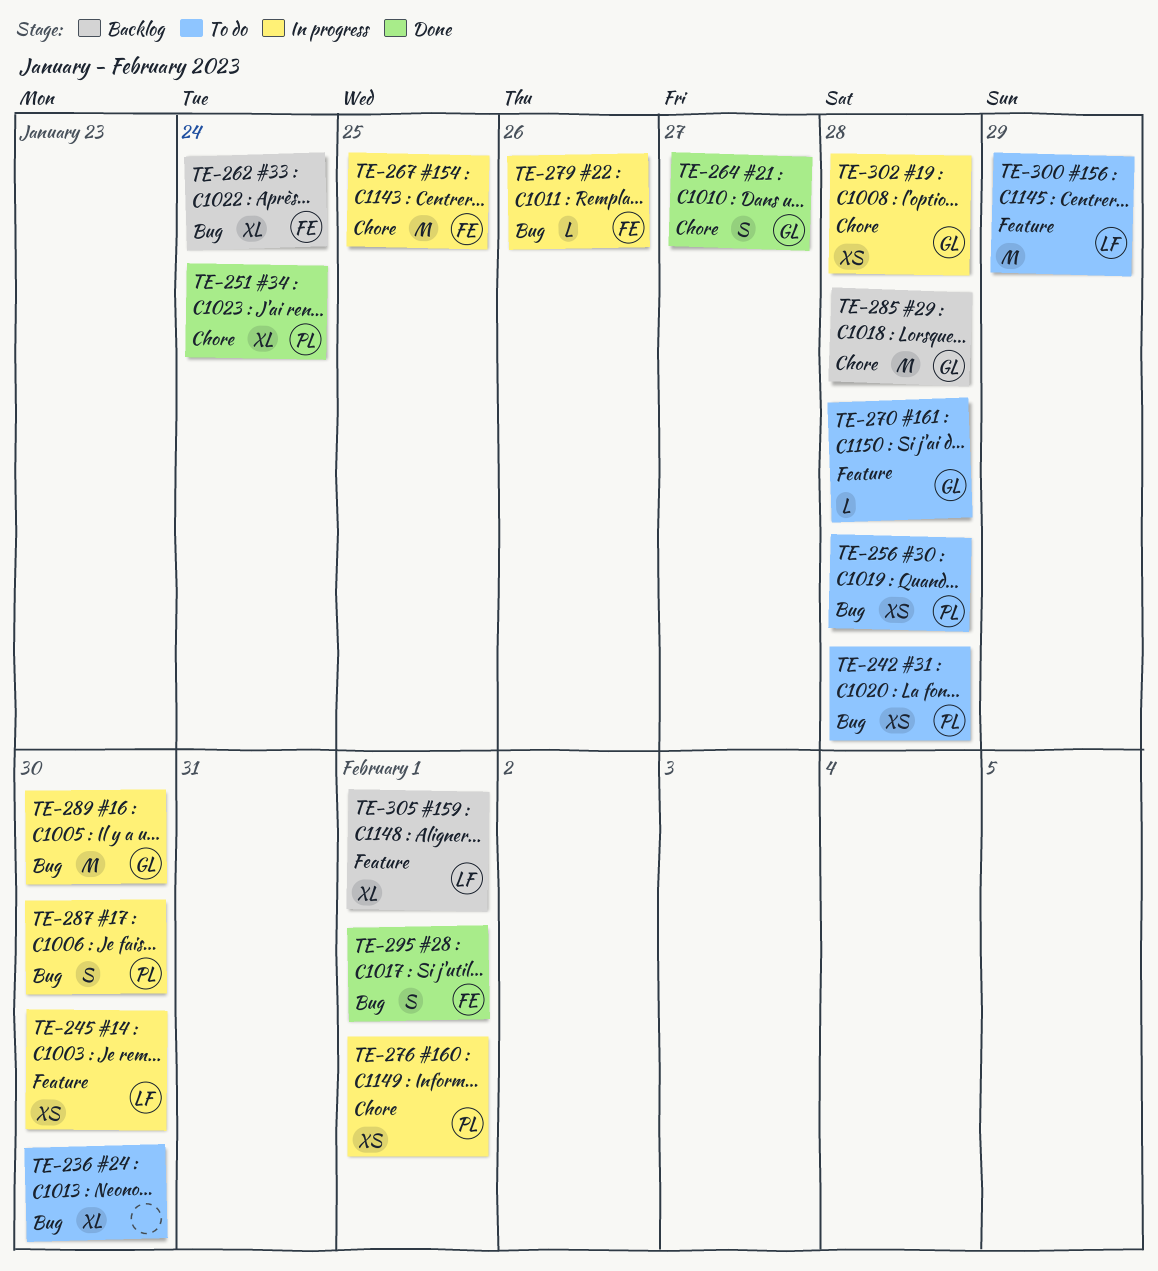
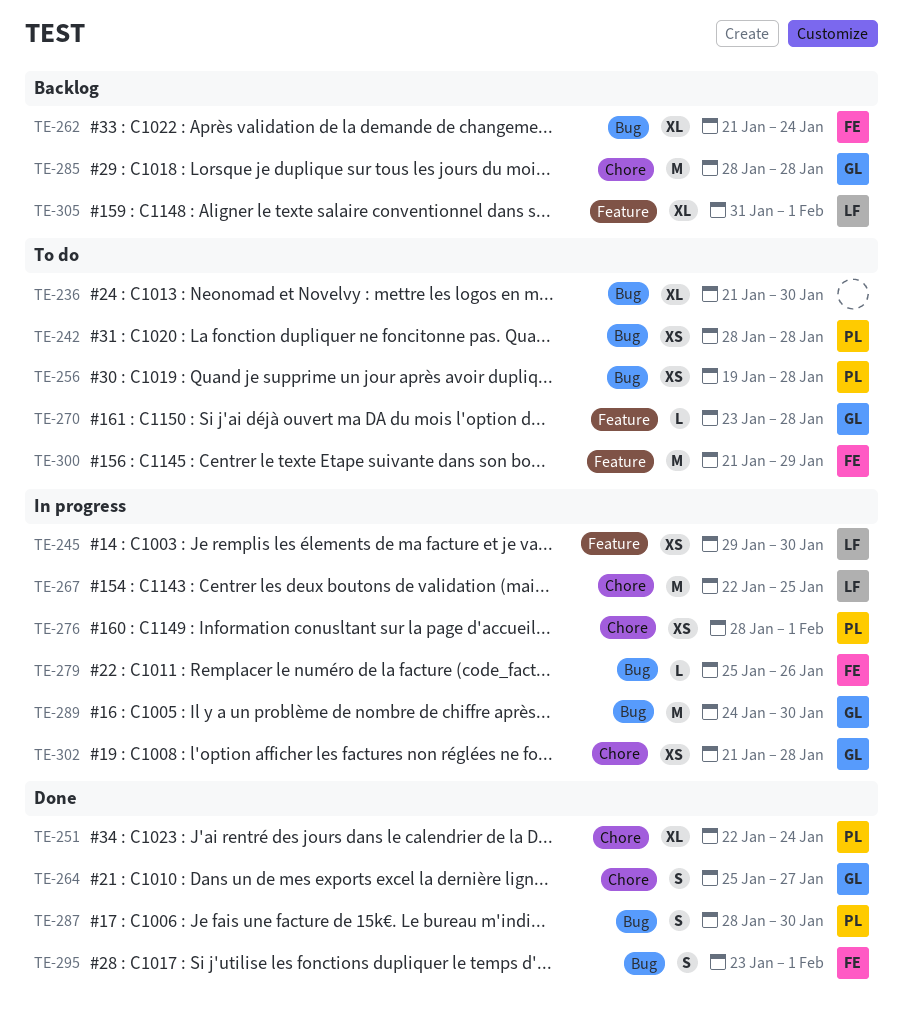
TE-267, owner: FE -> LF
TE-287, status: In progress -> Done
TE-300, owner: LF -> FE

